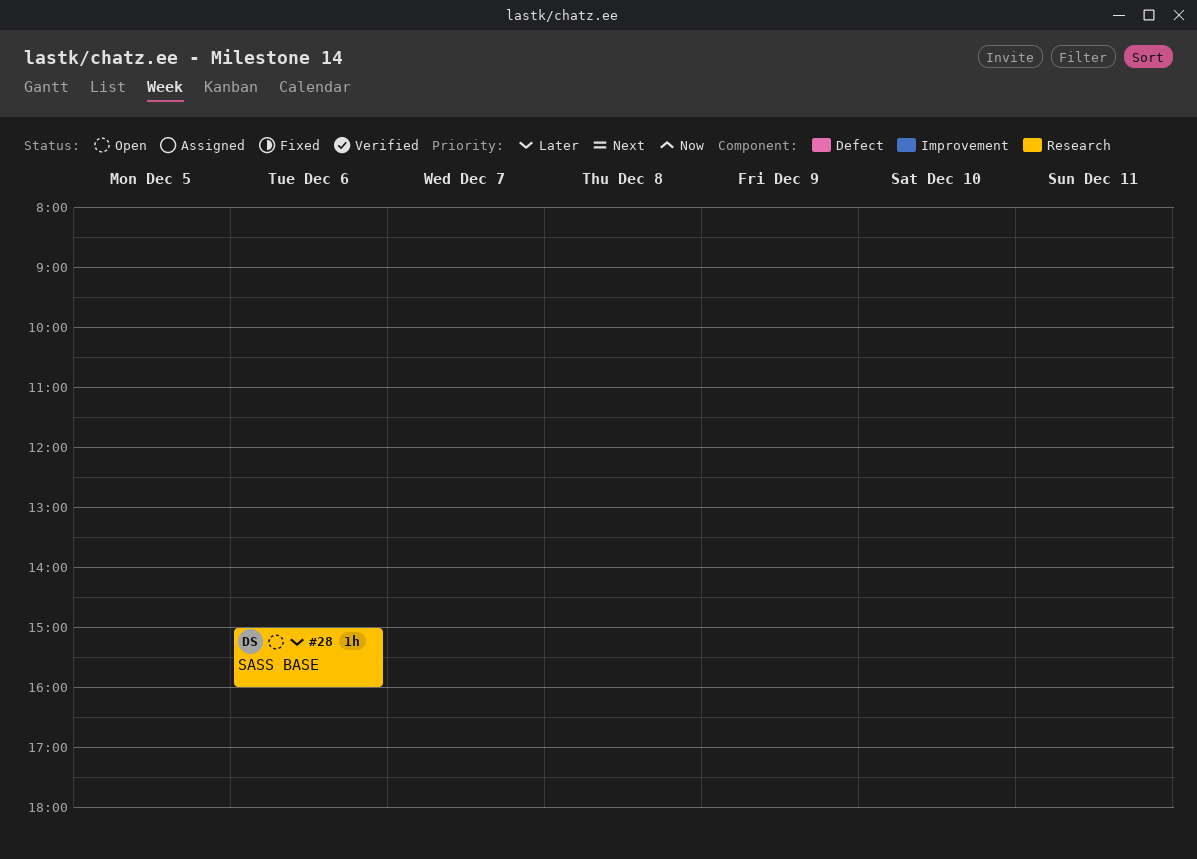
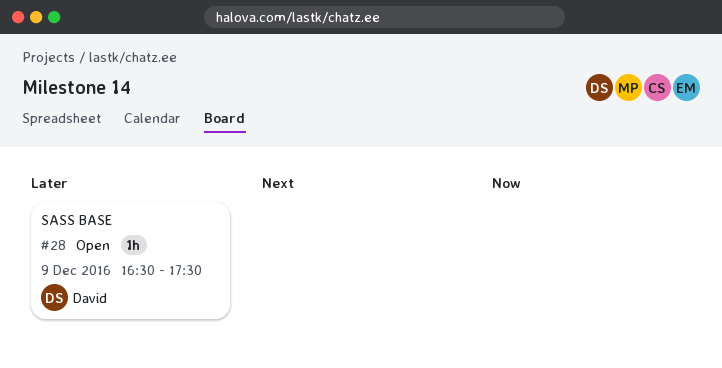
#28, day: Dec 6 -> Dec 9
#28, begins: 15:00 -> 16:30
#28, ends: 16:00 -> 17:30

